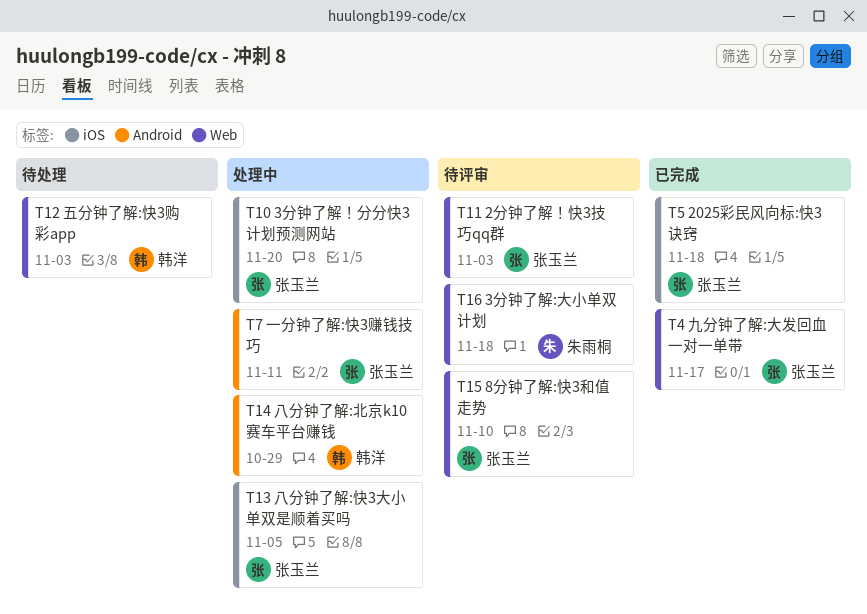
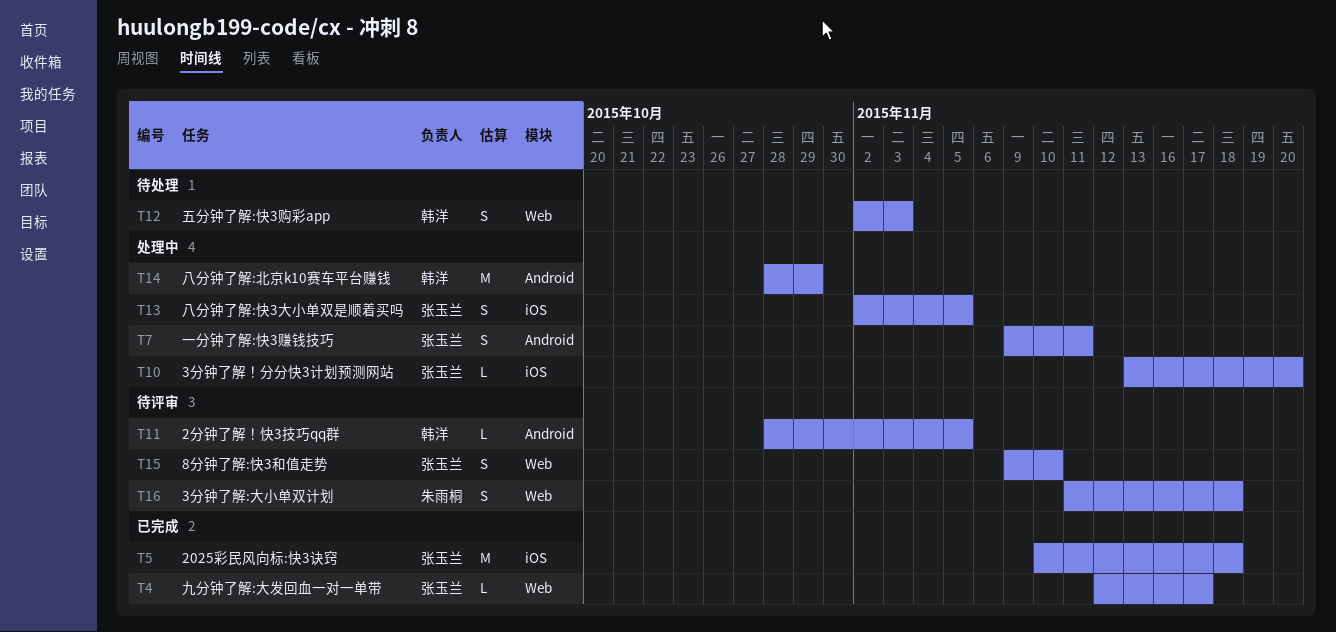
T11, owner: 张玉兰 -> 韩洋
T11, label: Web -> Android
T11, due: Nov 3 -> Nov 5

